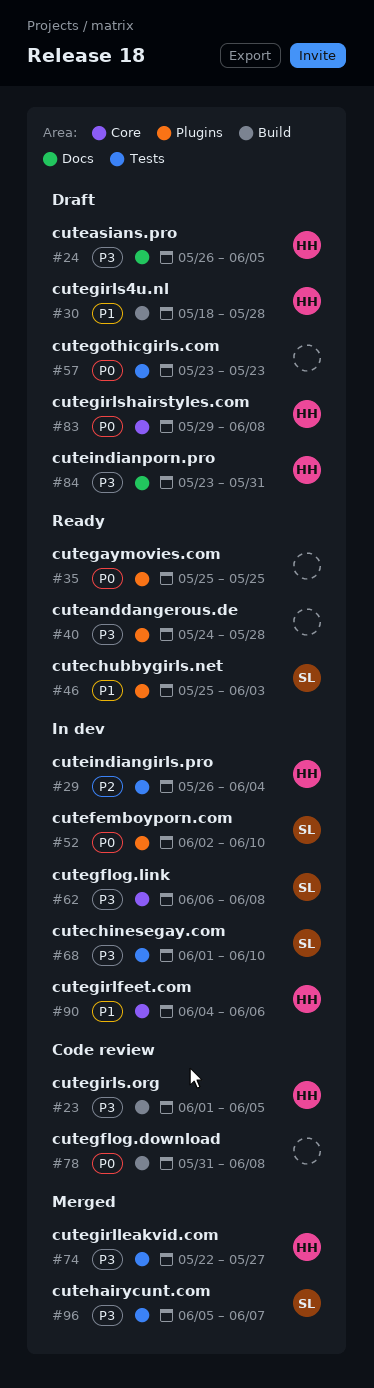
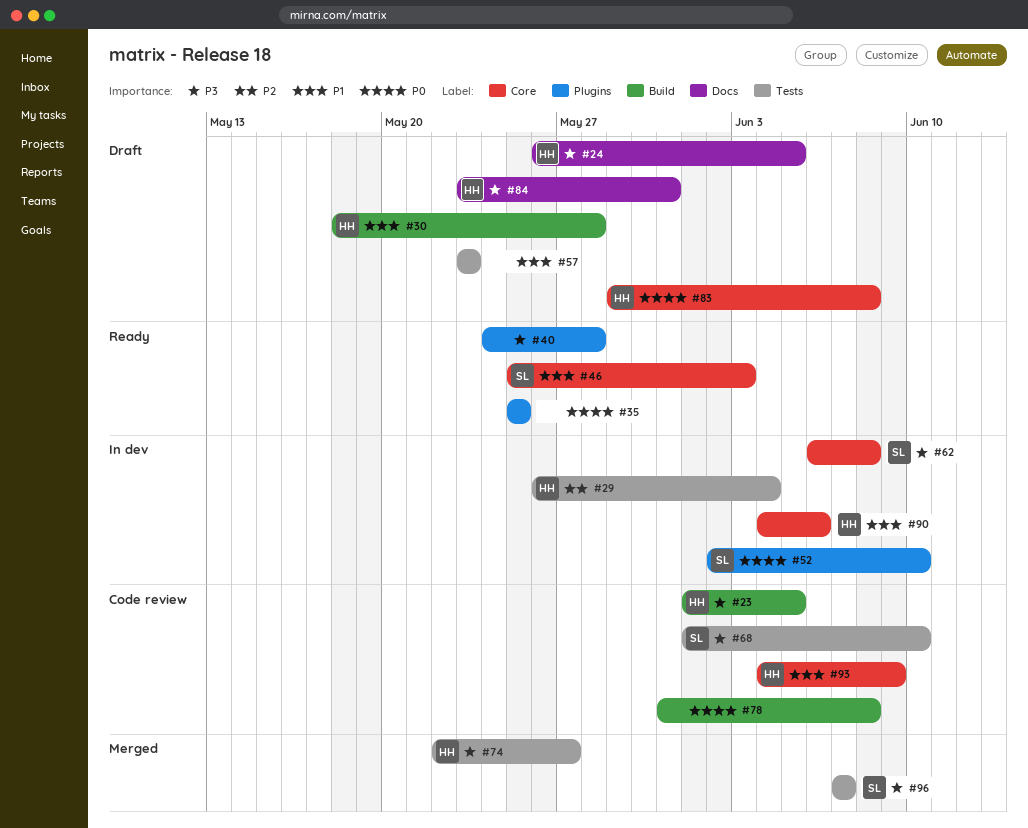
#46, label: Plugins -> Core
#57, priority: P0 -> P1
#68, status: In dev -> Code review
#93: none -> present
#96, start: Jun 5 -> Jun 7

